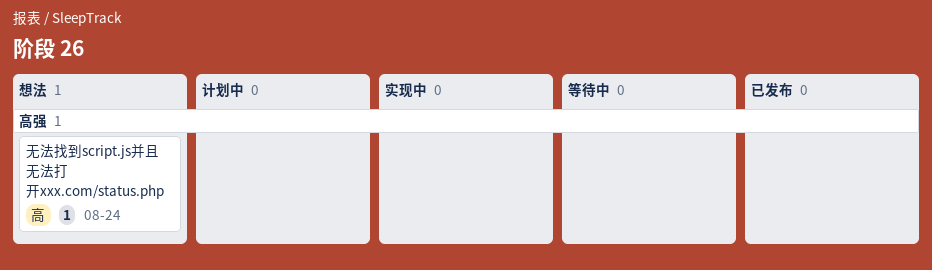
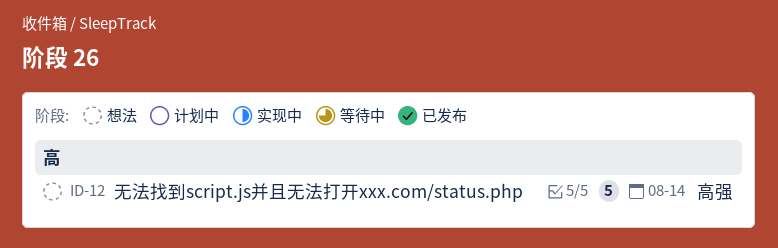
无法找到script.js并且无法打开xxx.com/status.php, estimate: 1 -> 5
无法找到script.js并且无法打开xxx.com/status.php, due: Aug 24 -> Aug 14

